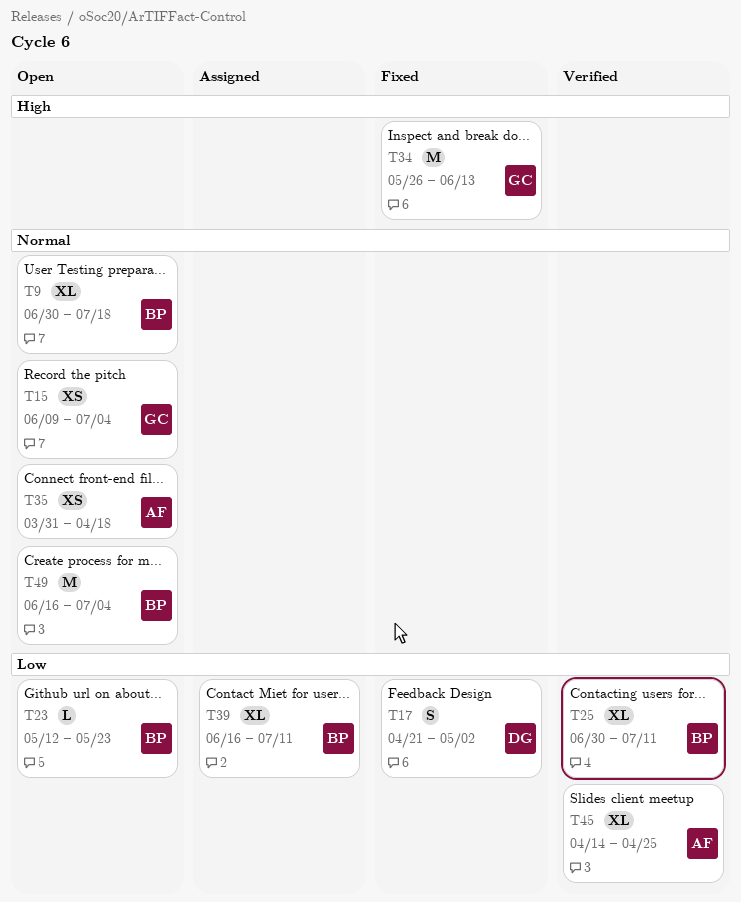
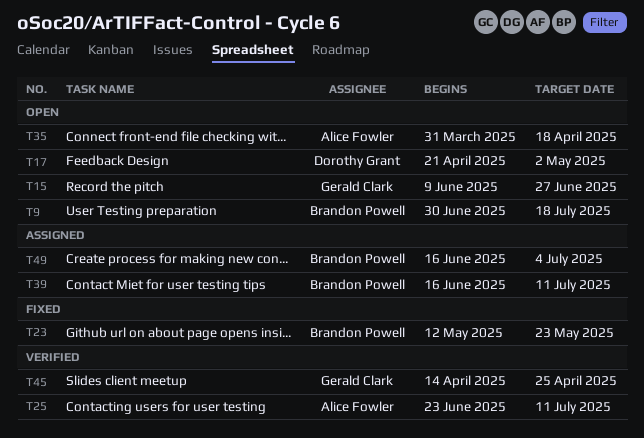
T15, due: Jul 4 -> Jun 27
T17, status: Fixed -> Open
T23, status: Open -> Fixed
T25, owner: Brandon Powell -> Alice Fowler
T25, start: Jun 30 -> Jun 23
T34: present -> none
T45, owner: Alice Fowler -> Gerald Clark
T49, status: Open -> Assigned

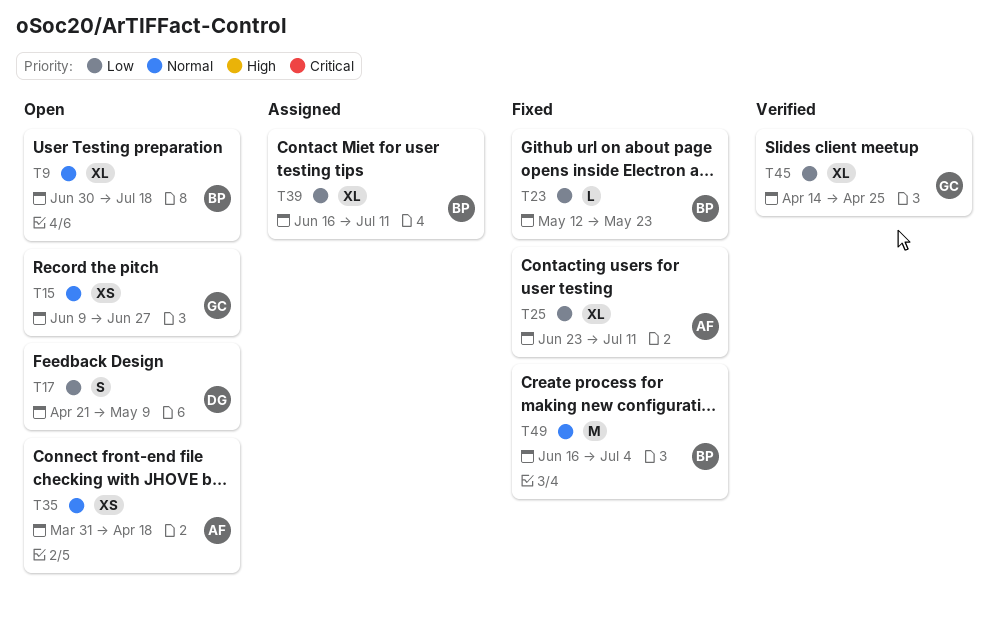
T17, due: May 2 -> May 9
T25, status: Verified -> Fixed
T49, status: Assigned -> Fixed

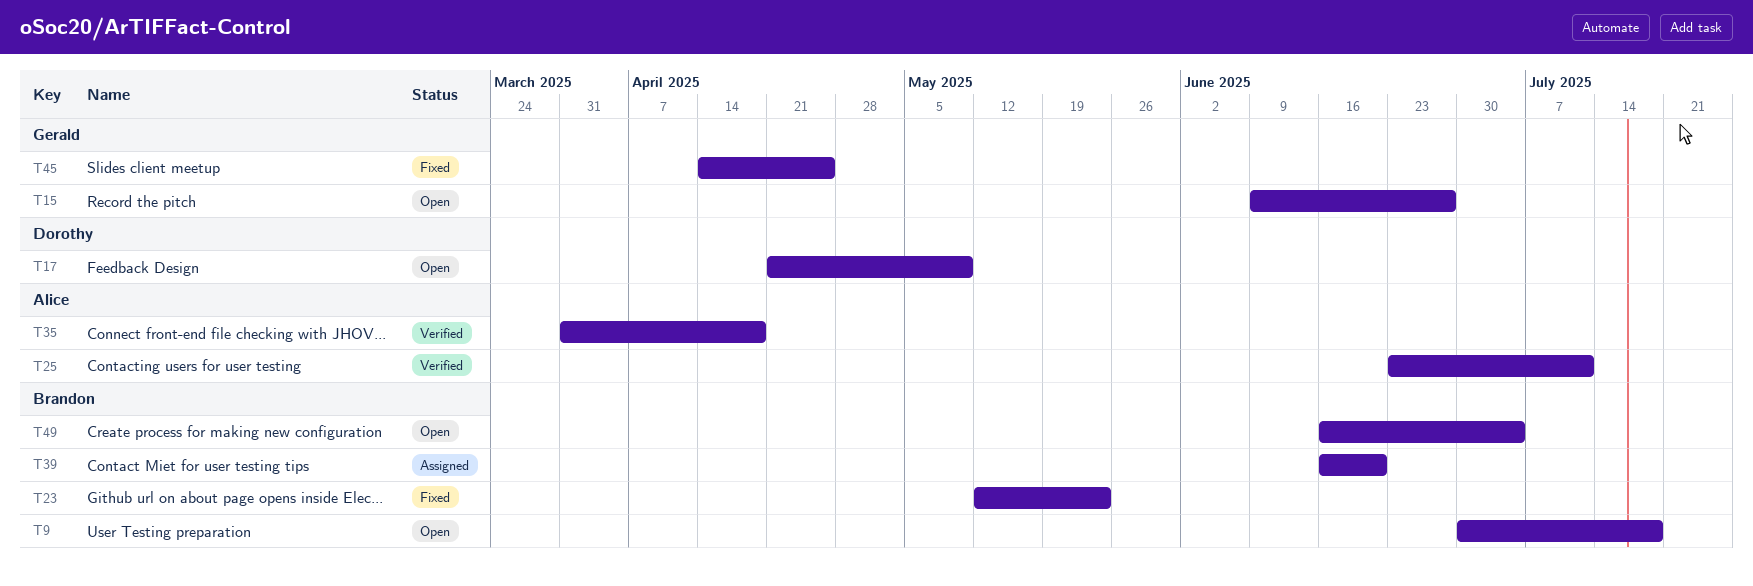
T25, status: Fixed -> Verified
T35, status: Open -> Verified
T39, due: Jul 11 -> Jun 20
T45, status: Verified -> Fixed
T49, status: Fixed -> Open

